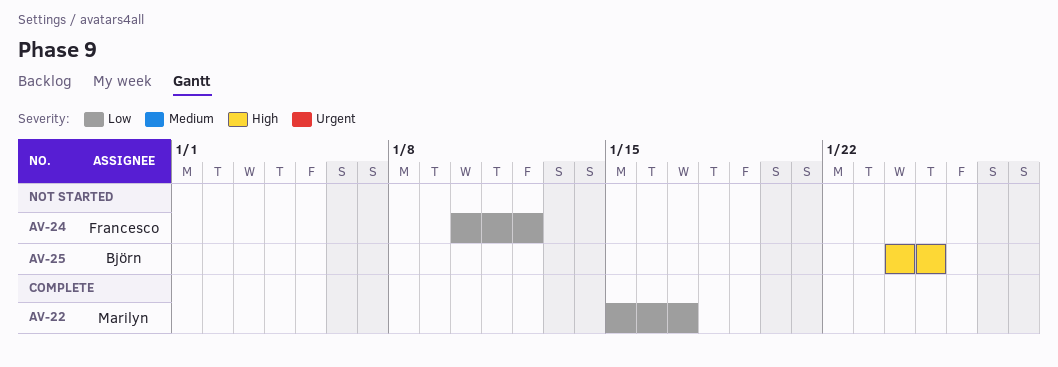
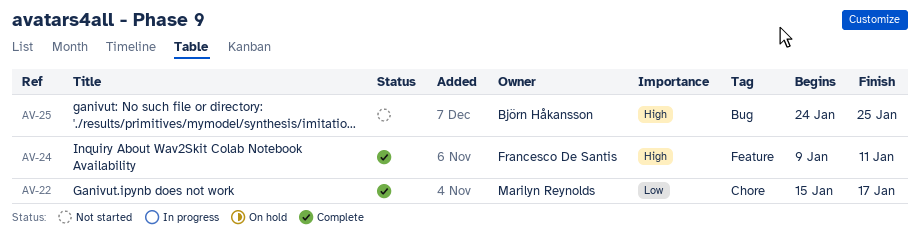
AV-24, status: Not started -> Complete
AV-24, priority: Low -> High
AV-24, start: Jan 10 -> Jan 9
AV-24, due: Jan 12 -> Jan 11

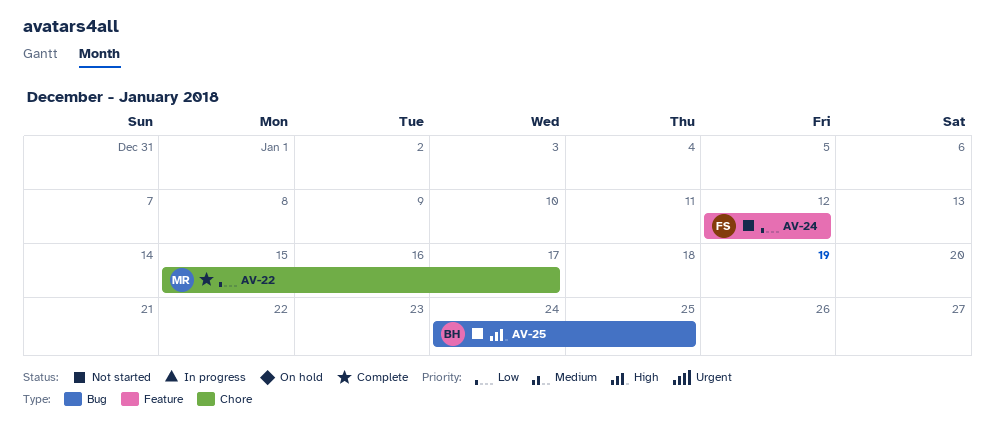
AV-24, status: Complete -> Not started
AV-24, priority: High -> Low
AV-24, start: Jan 9 -> Jan 12
AV-24, due: Jan 11 -> Jan 12

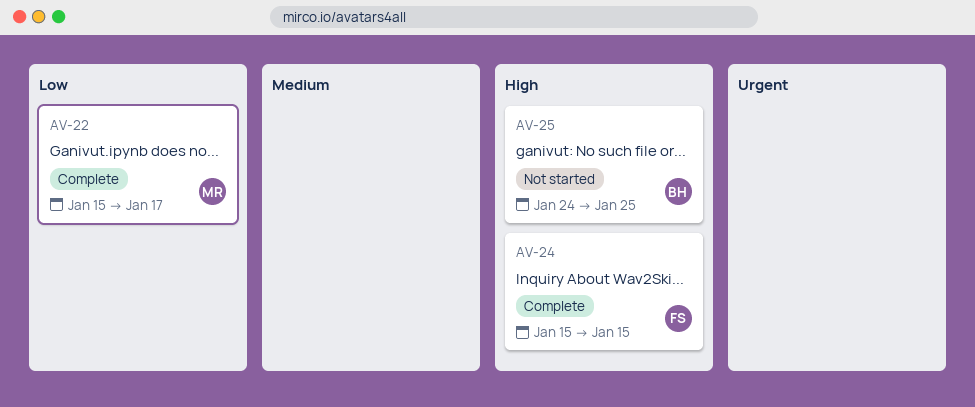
AV-24, status: Not started -> Complete
AV-24, priority: Low -> High
AV-24, start: Jan 12 -> Jan 15
AV-24, due: Jan 12 -> Jan 15

